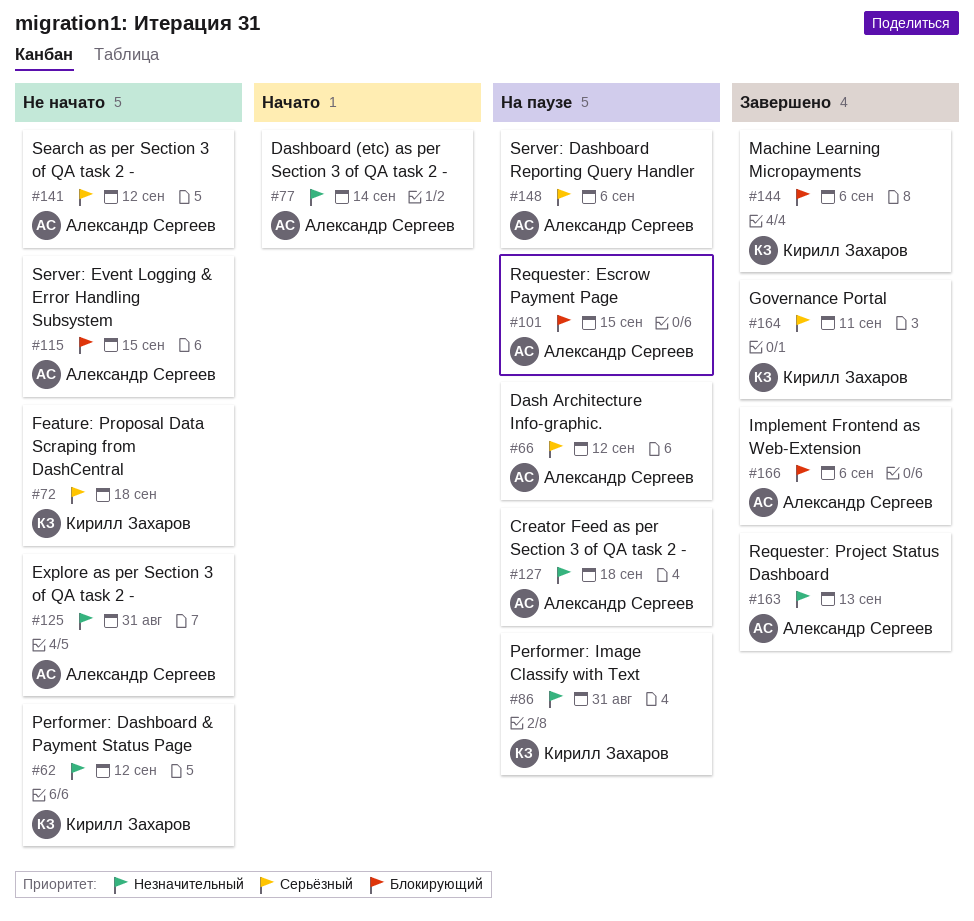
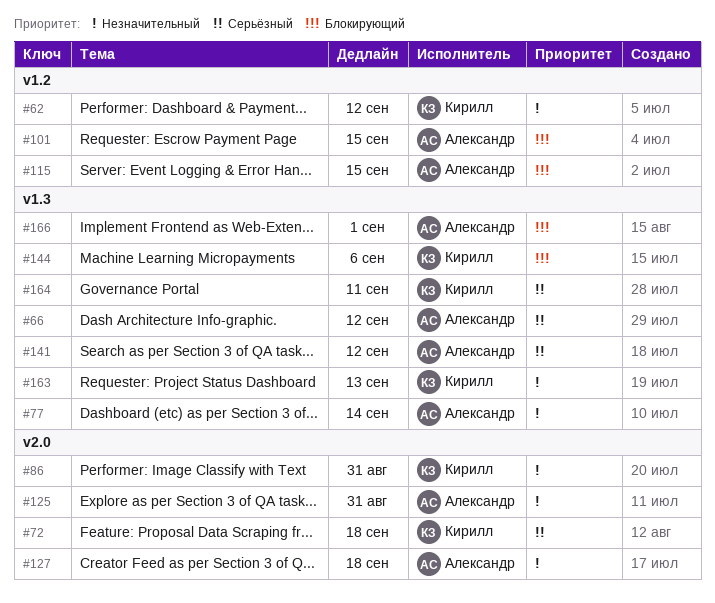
#148: present -> none
#163, owner: Александр Сергеев -> Кирилл Захаров
#166, due: Sep 6 -> Sep 1

